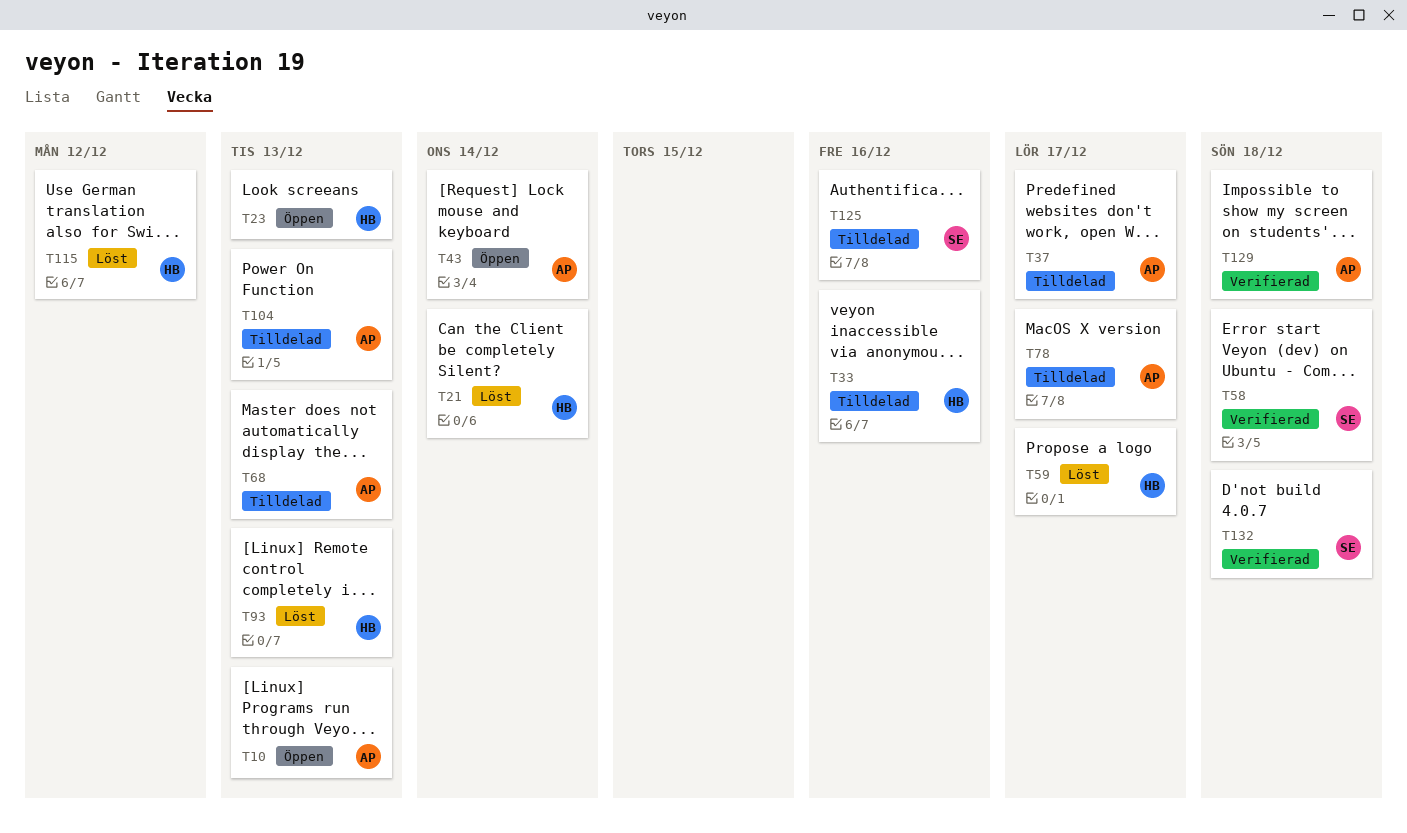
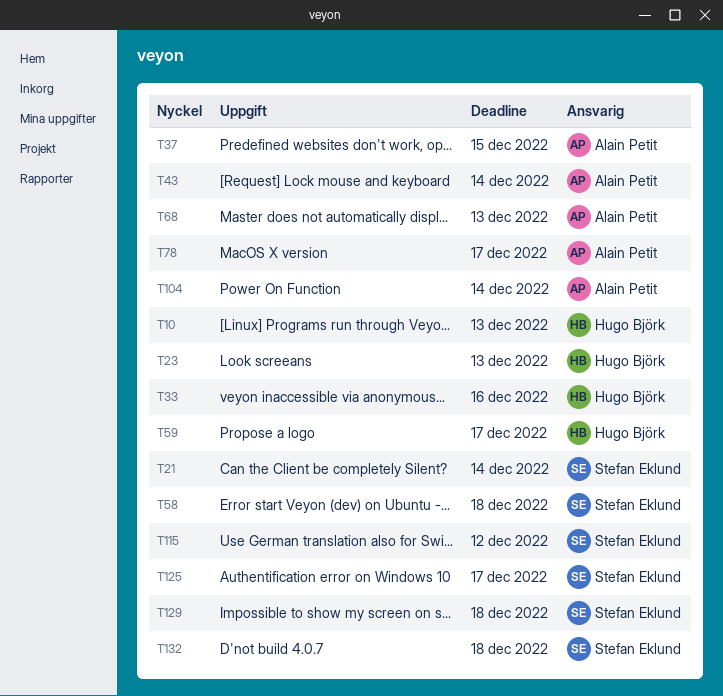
T10, owner: Alain Petit -> Hugo Björk
T21, owner: Hugo Björk -> Stefan Eklund
T37, due: Dec 17 -> Dec 15
T93: present -> none
T104, due: Dec 13 -> Dec 14
T115, owner: Hugo Björk -> Stefan Eklund
T125, due: Dec 16 -> Dec 17
T129, owner: Alain Petit -> Stefan Eklund

